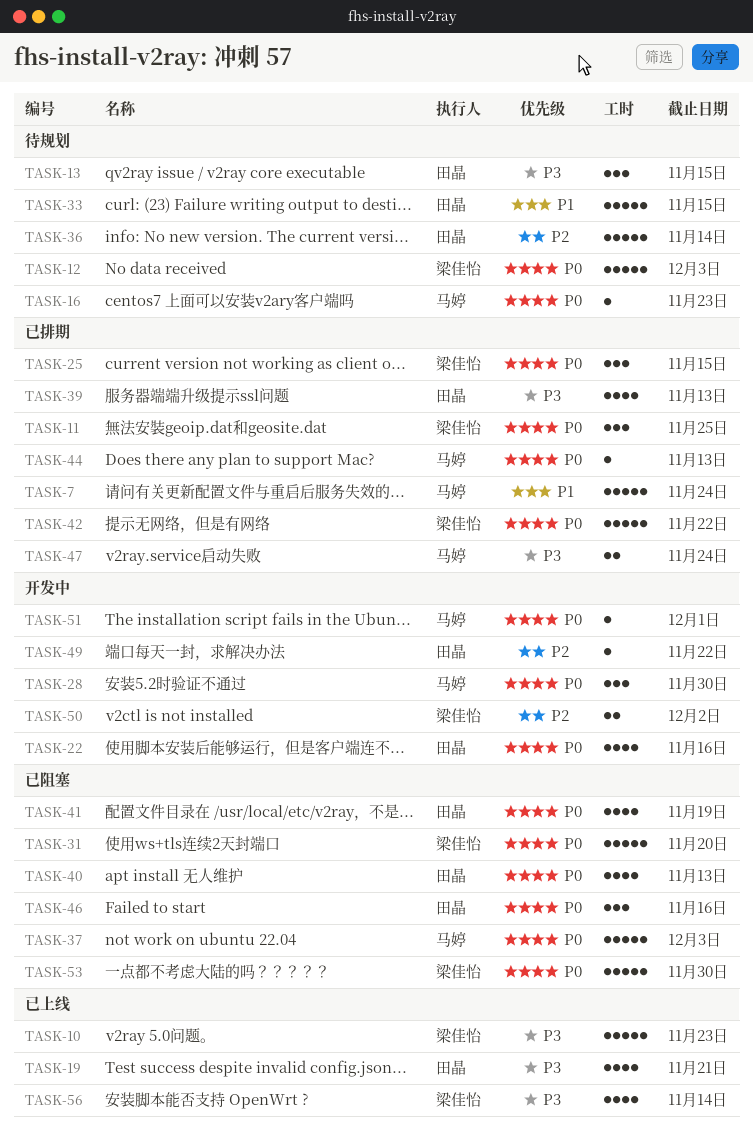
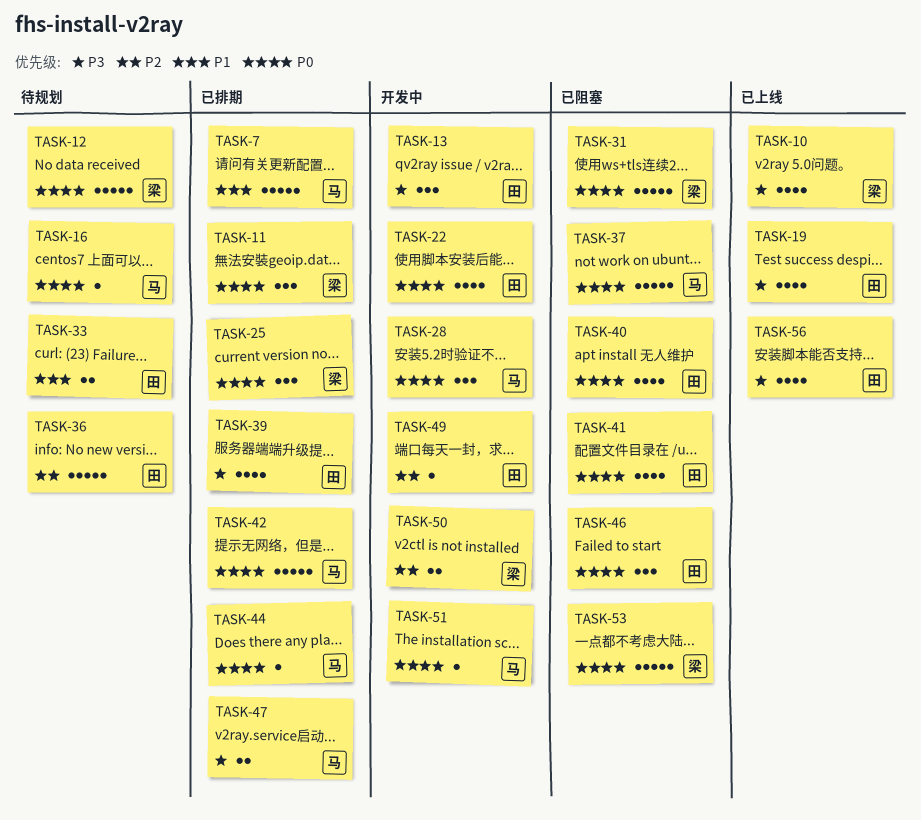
TASK-10, estimate: 5 -> 4
TASK-13, status: 待规划 -> 开发中
TASK-33, estimate: 5 -> 2
TASK-42, owner: 梁佳怡 -> 马婷
TASK-56, owner: 梁佳怡 -> 田晶

